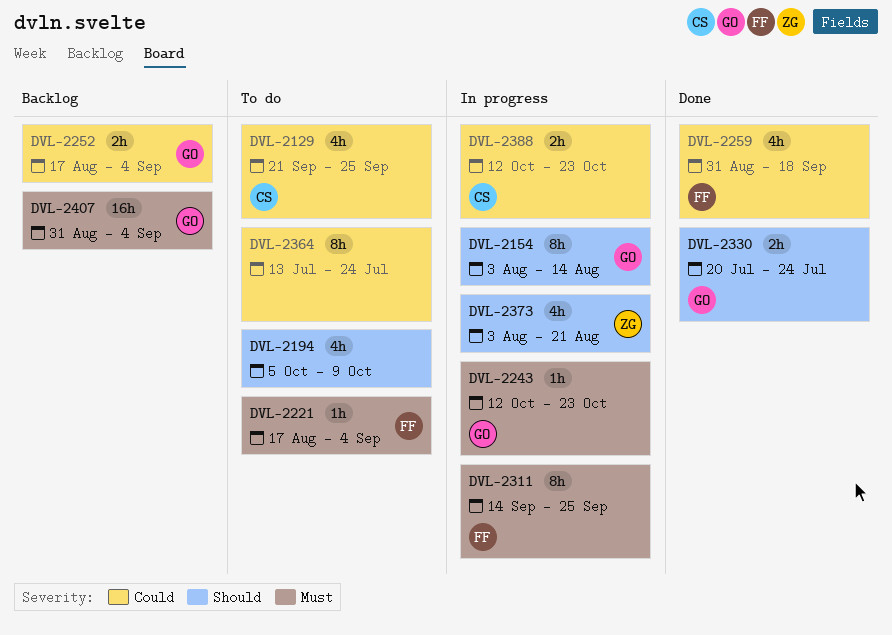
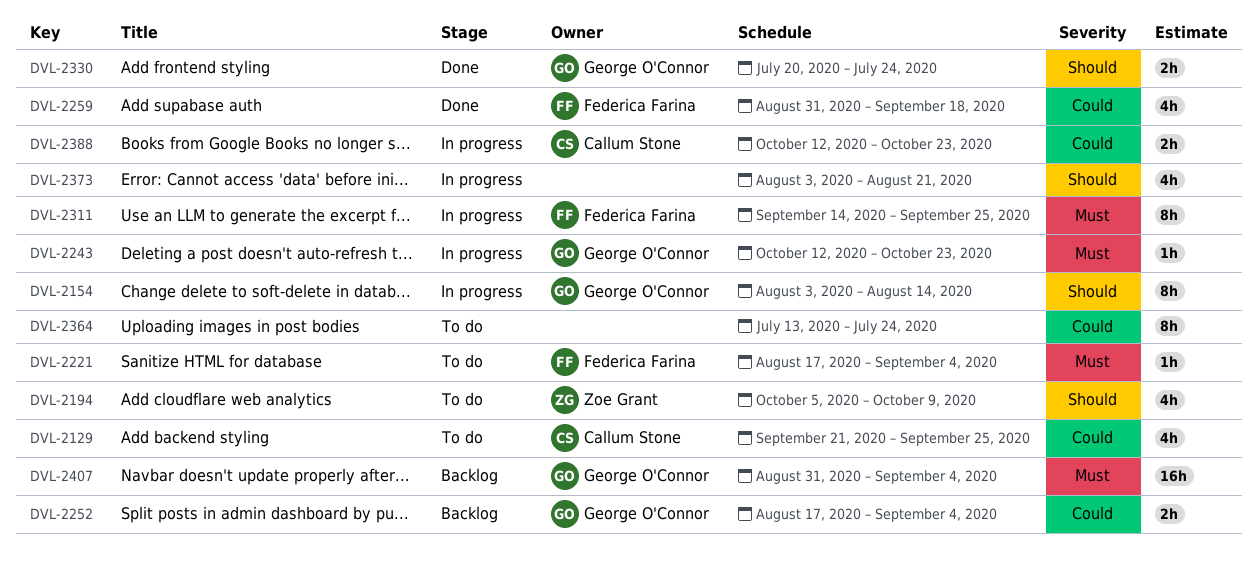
DVL-2194, owner: none -> Zoe Grant
DVL-2373, owner: Zoe Grant -> none

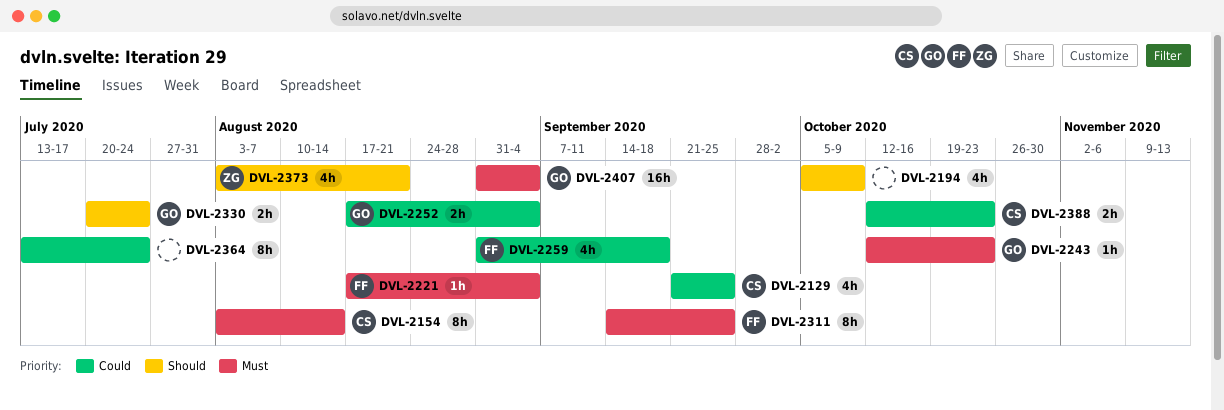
DVL-2154, owner: George O'Connor -> Callum Stone
DVL-2154, priority: Should -> Must
DVL-2194, owner: Zoe Grant -> none
DVL-2373, owner: none -> Zoe Grant

